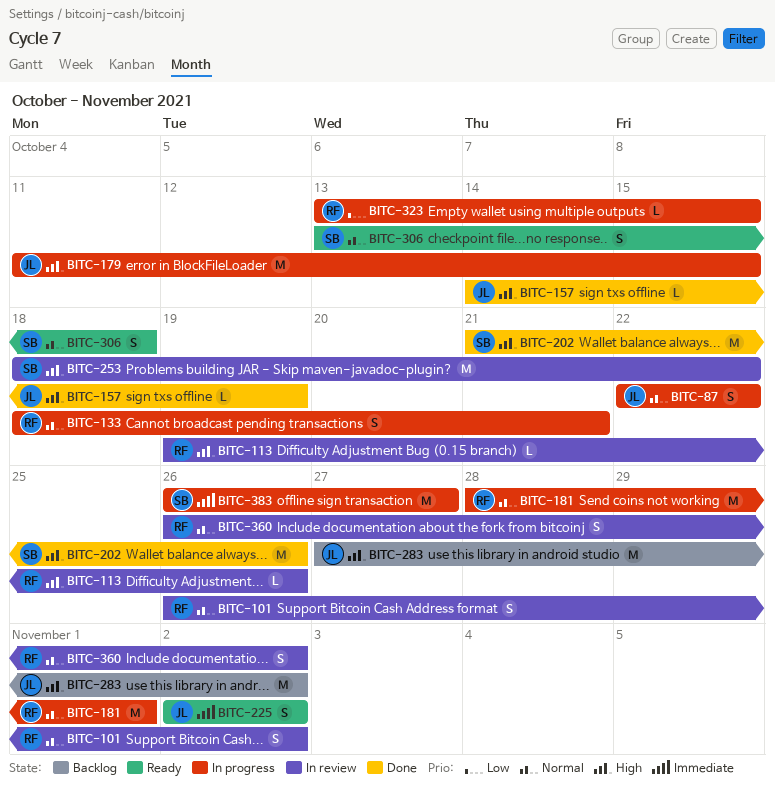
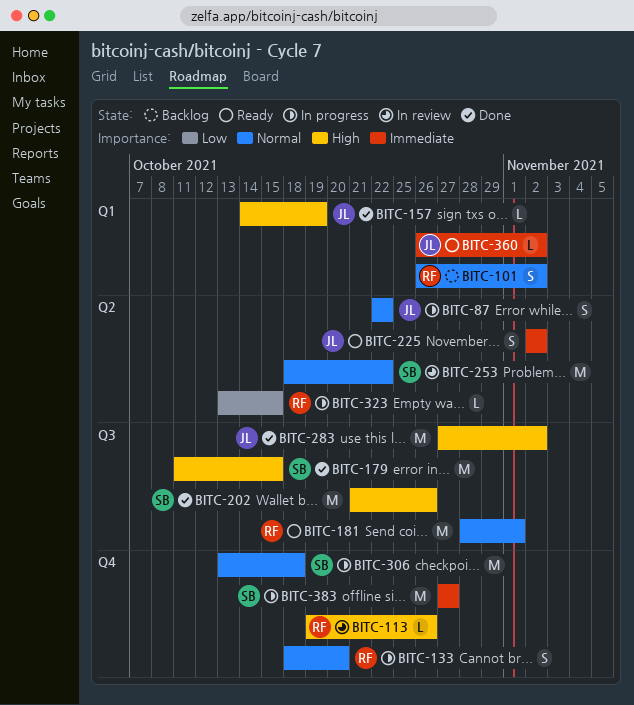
BITC-101, status: In review -> Backlog
BITC-133, due: Oct 21 -> Oct 20
BITC-179, status: In progress -> Done
BITC-179, owner: JL -> SB
BITC-181, status: In progress -> Ready
BITC-253, priority: High -> Normal
BITC-283, status: Backlog -> Done
BITC-306, status: Ready -> In progress
BITC-306, estimate: S -> M
BITC-360, status: In review -> Ready
BITC-360, owner: RF -> JL
BITC-360, priority: Normal -> Immediate
BITC-360, estimate: S -> L
BITC-383, start: Oct 26 -> Oct 27

